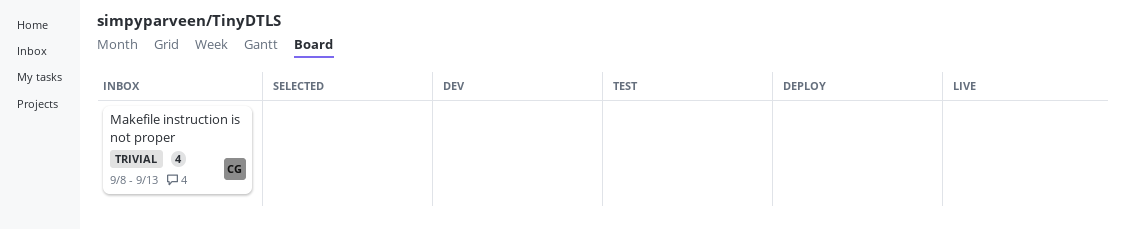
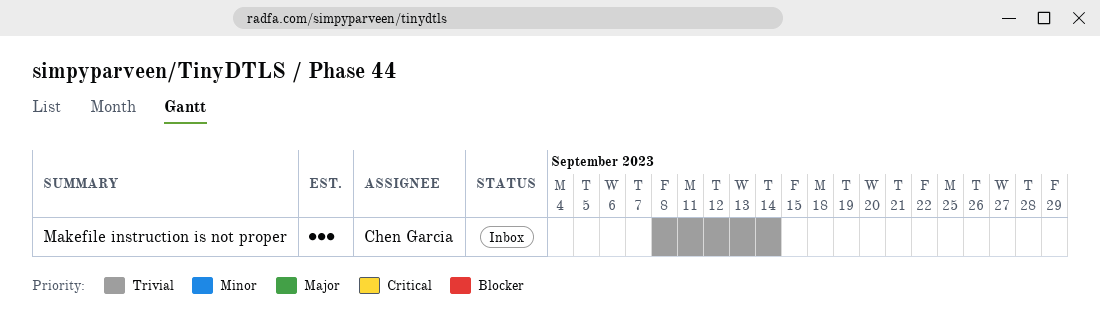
Makefile instruction is not proper, estimate: 4 -> 3
Makefile instruction is not proper, due: Sep 13 -> Sep 14

